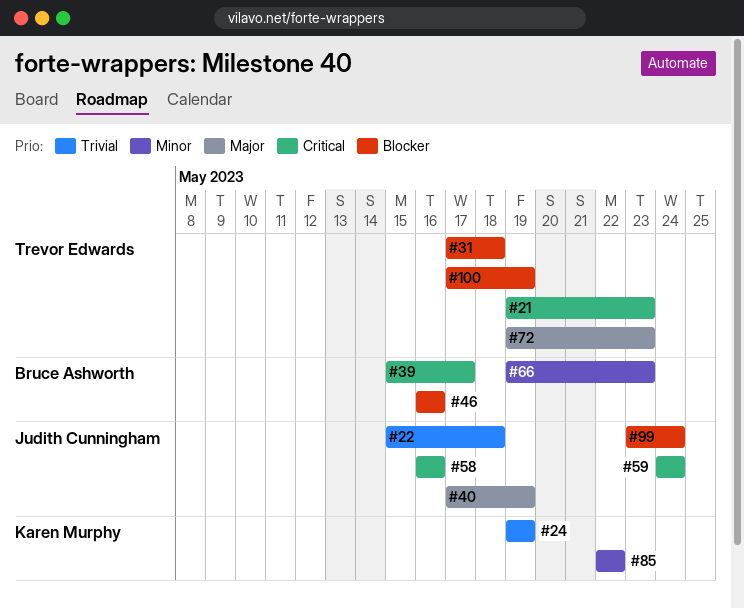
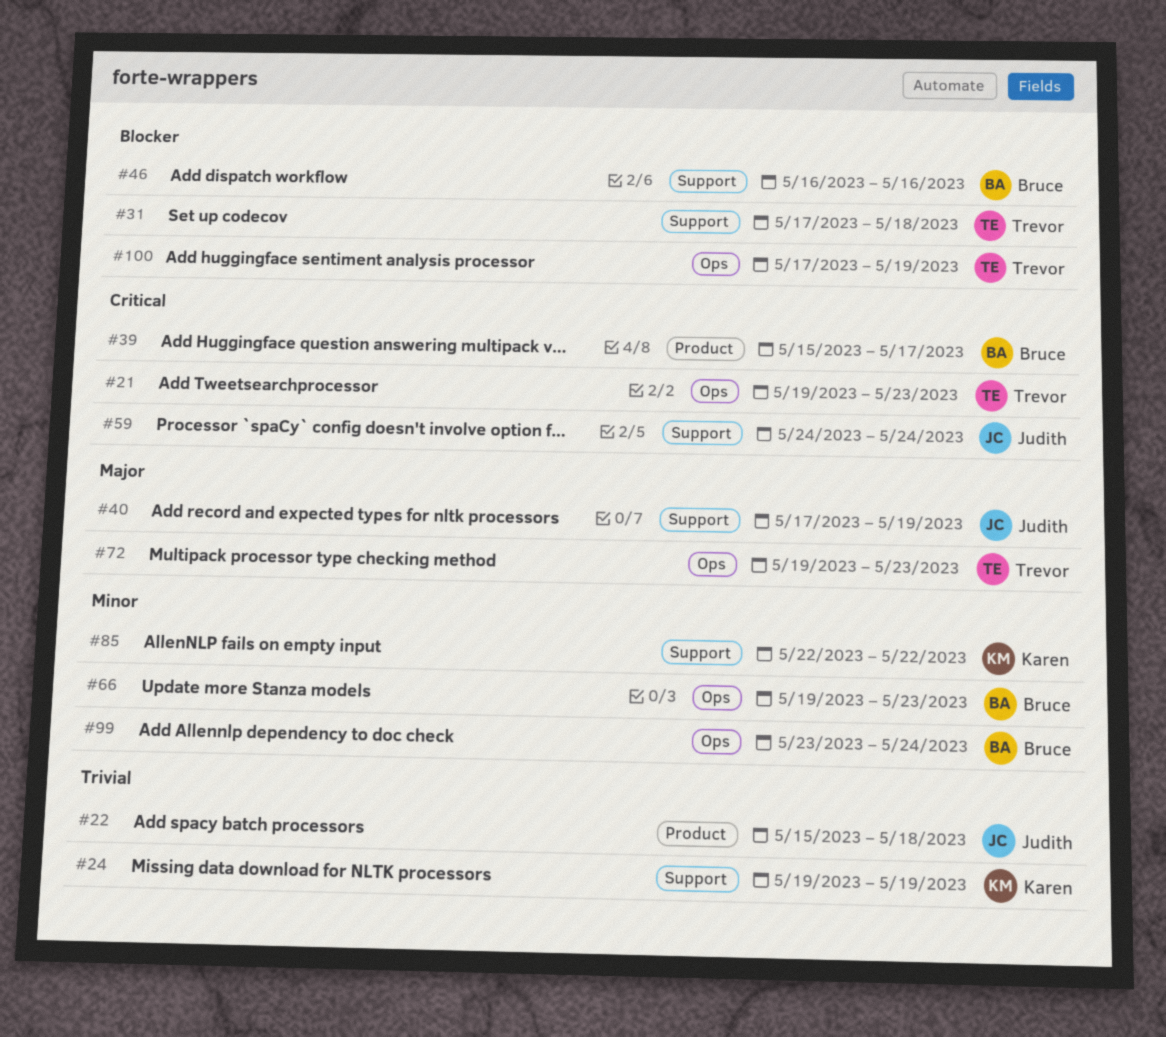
#58: present -> none
#99, owner: Judith Cunningham -> Bruce Ashworth
#99, priority: Blocker -> Minor

